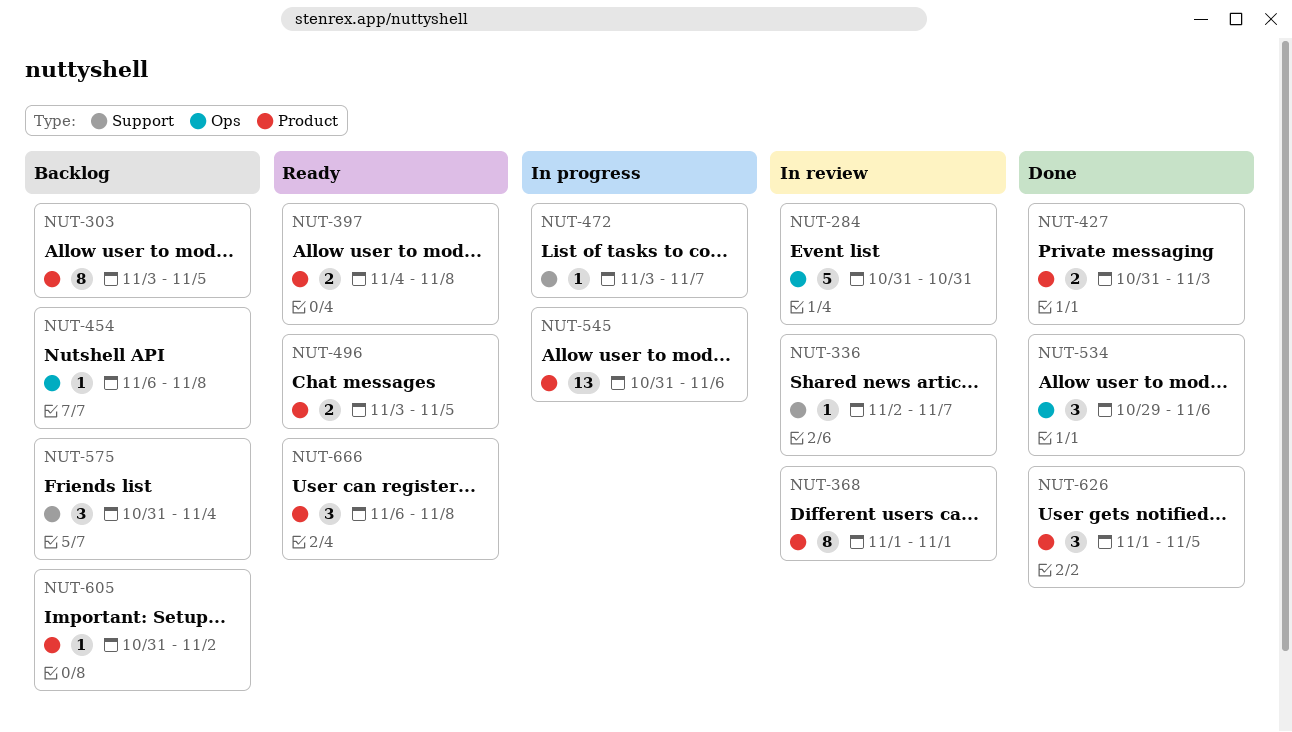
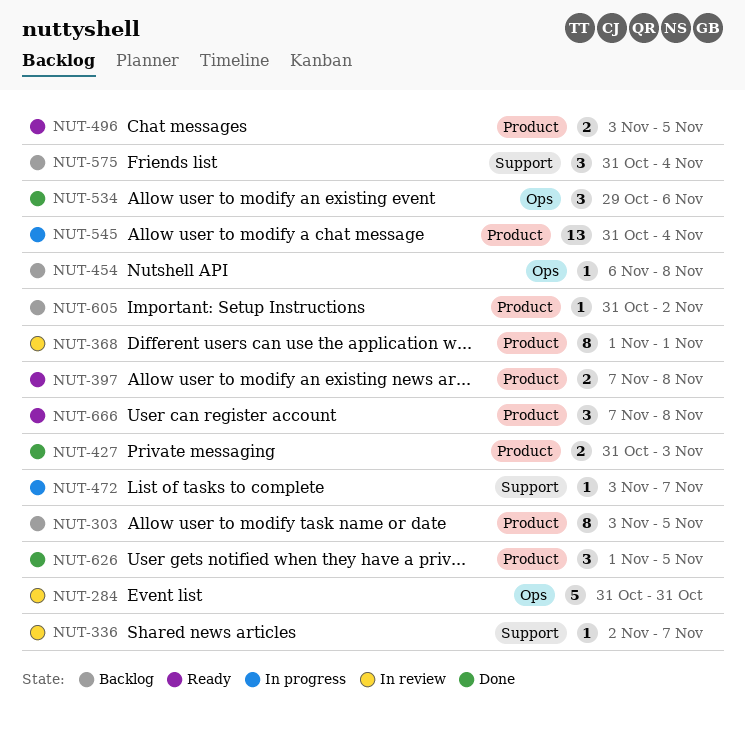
NUT-397, start: Nov 4 -> Nov 7
NUT-545, due: Nov 6 -> Nov 4
NUT-666, start: Nov 6 -> Nov 7

